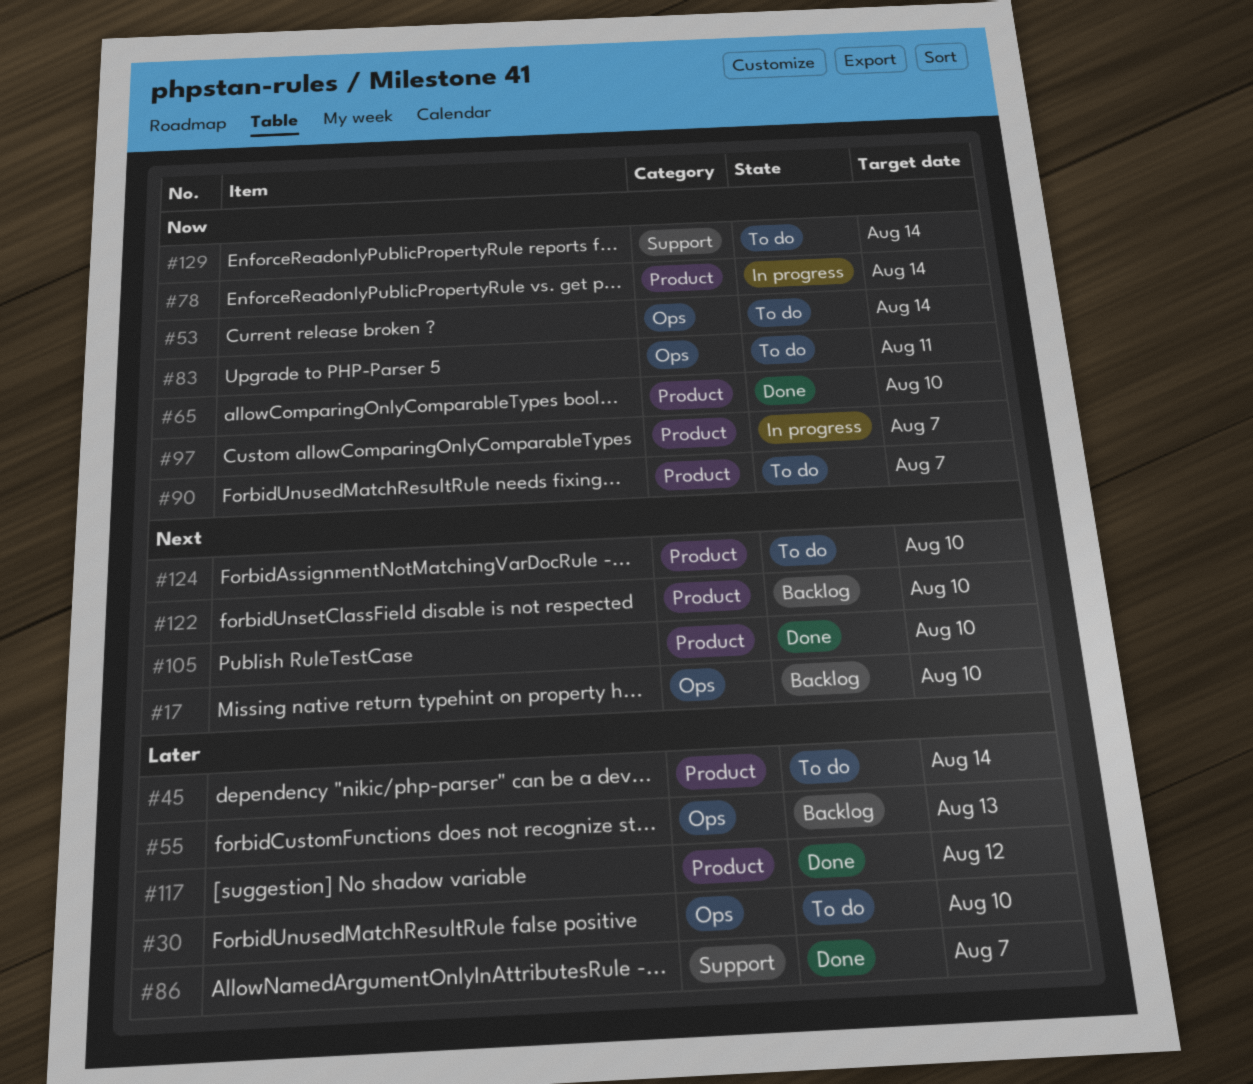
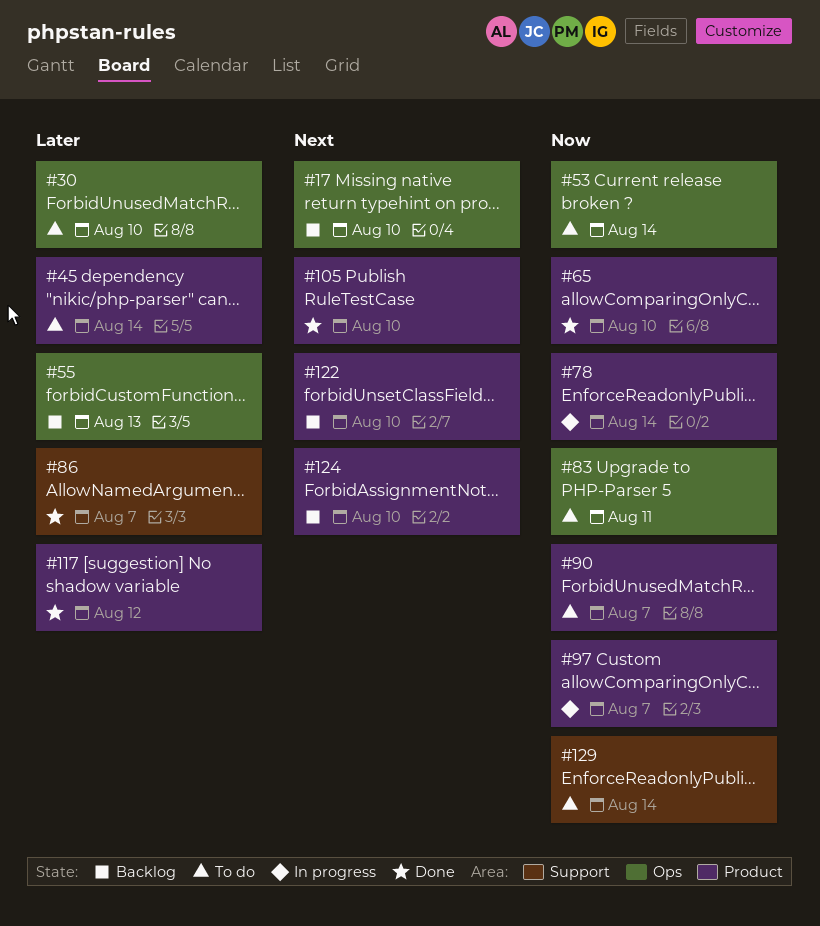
#124, status: To do -> Backlog

